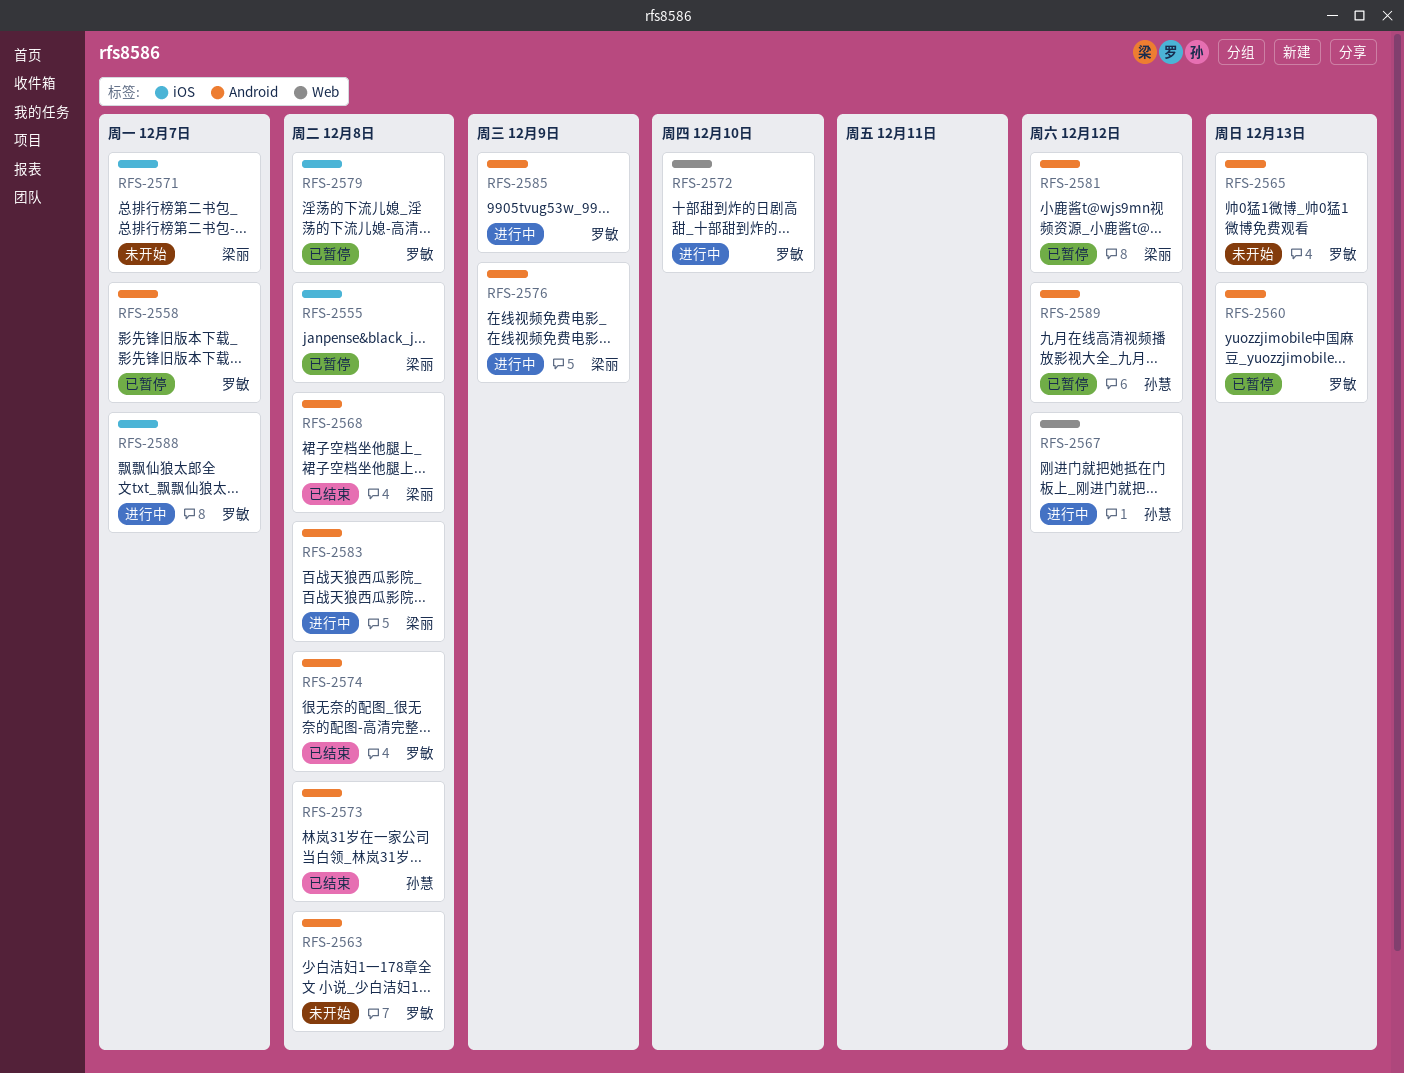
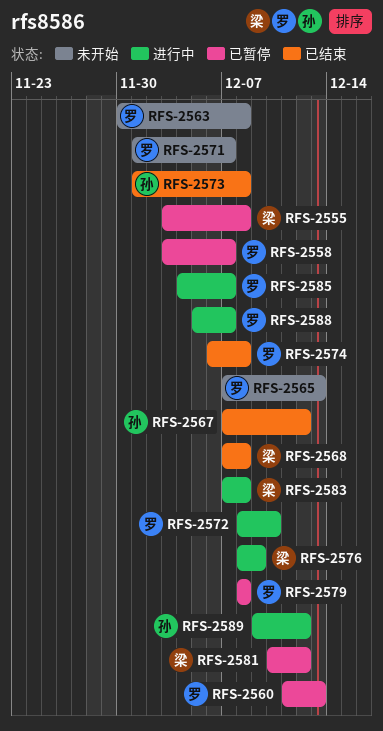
RFS-2567, status: 进行中 -> 已结束
RFS-2571, owner: 梁丽 -> 罗敏
RFS-2585, due: Dec 9 -> Dec 7
RFS-2589, status: 已暂停 -> 进行中

